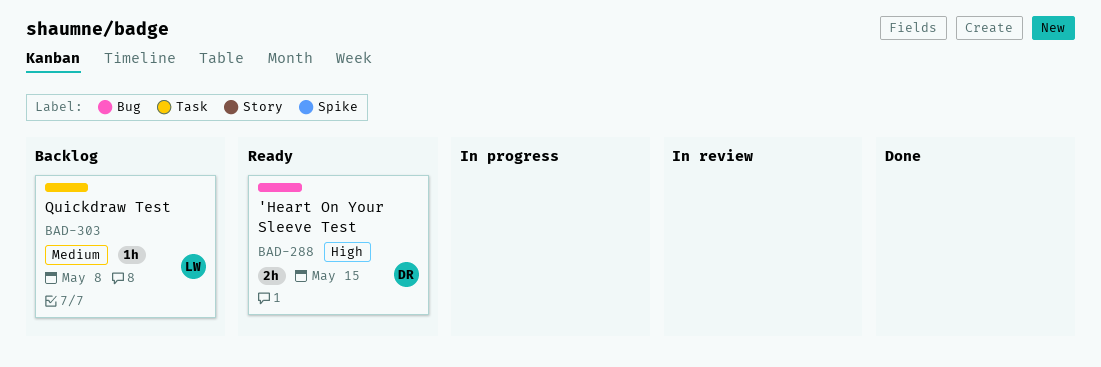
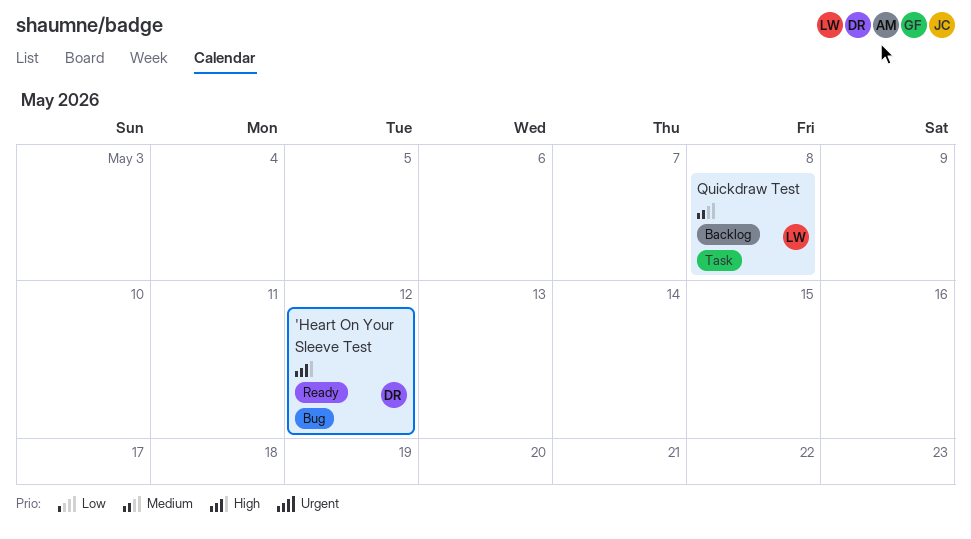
'Heart On Your Sleeve Test, due: May 15 -> May 12

